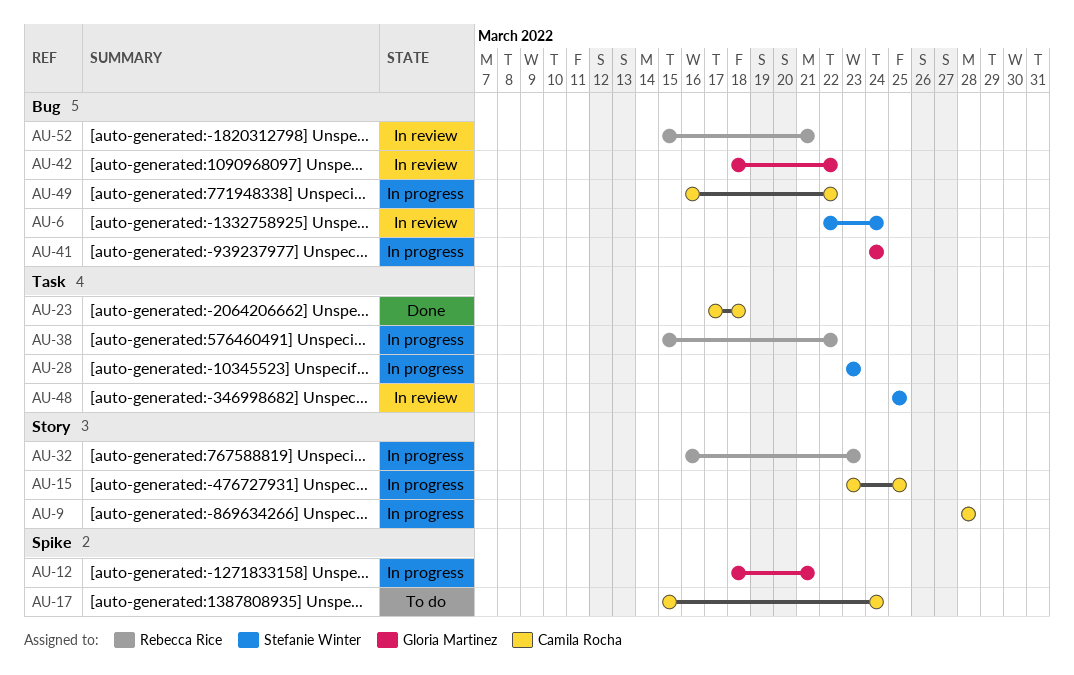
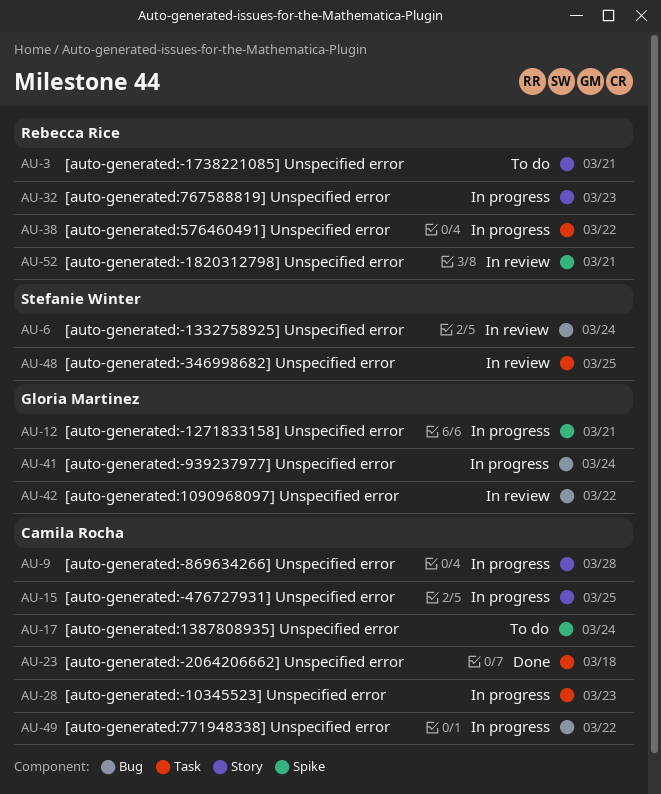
AU-3: none -> present
AU-28, owner: Stefanie Winter -> Camila Rocha
AU-52, label: Bug -> Spike

